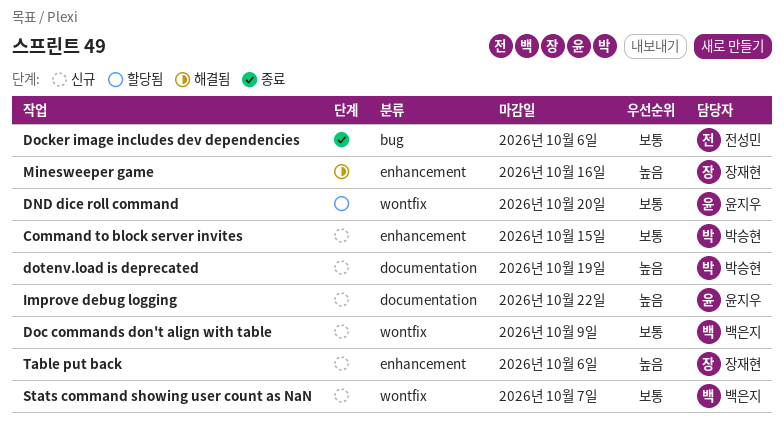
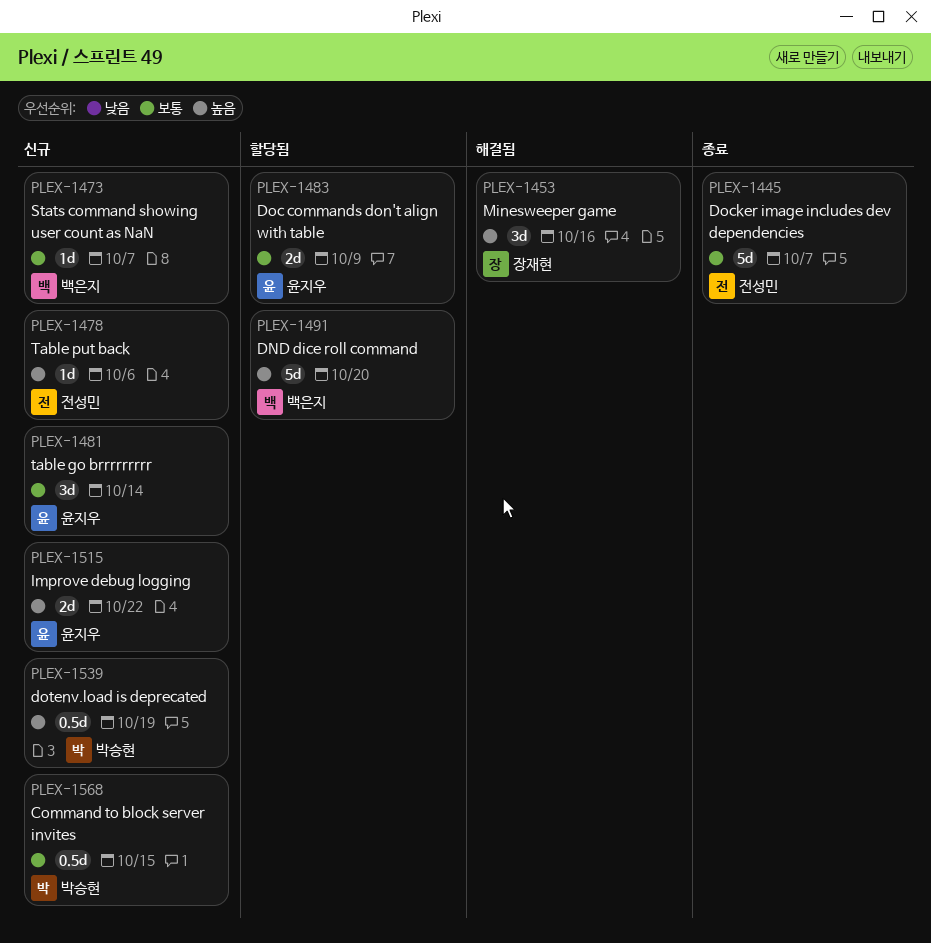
DND dice roll command, owner: 윤지우 -> 백은지
DND dice roll command, priority: 보통 -> 높음
Doc commands don't align with table, status: 신규 -> 할당됨
Doc commands don't align with table, owner: 백은지 -> 윤지우
Docker image includes dev dependencies, due: Oct 6 -> Oct 7
table go brrrrrrrrr: none -> present
Table put back, owner: 장재현 -> 전성민

